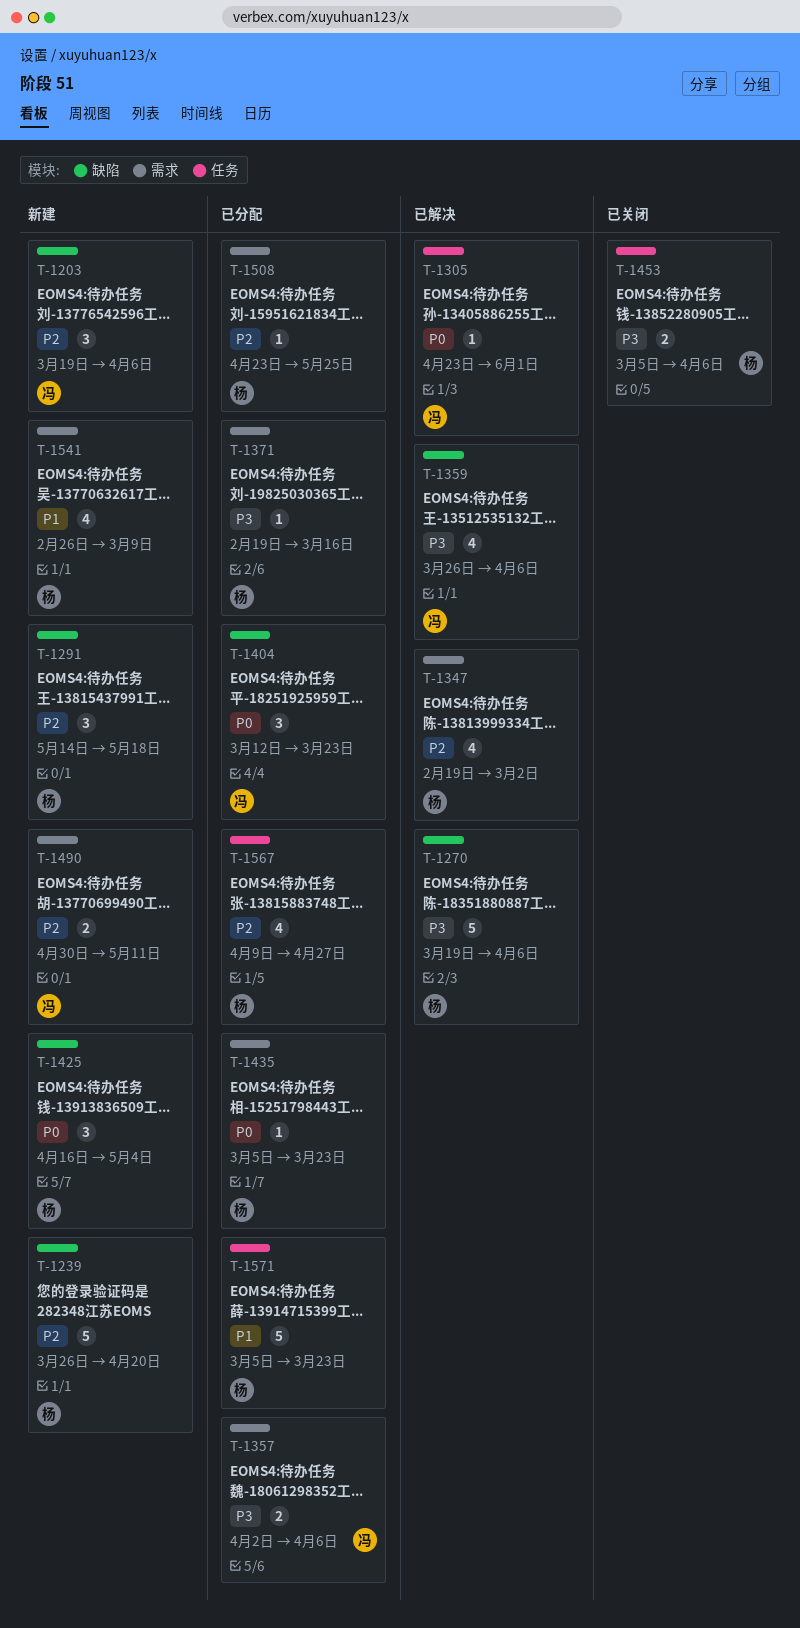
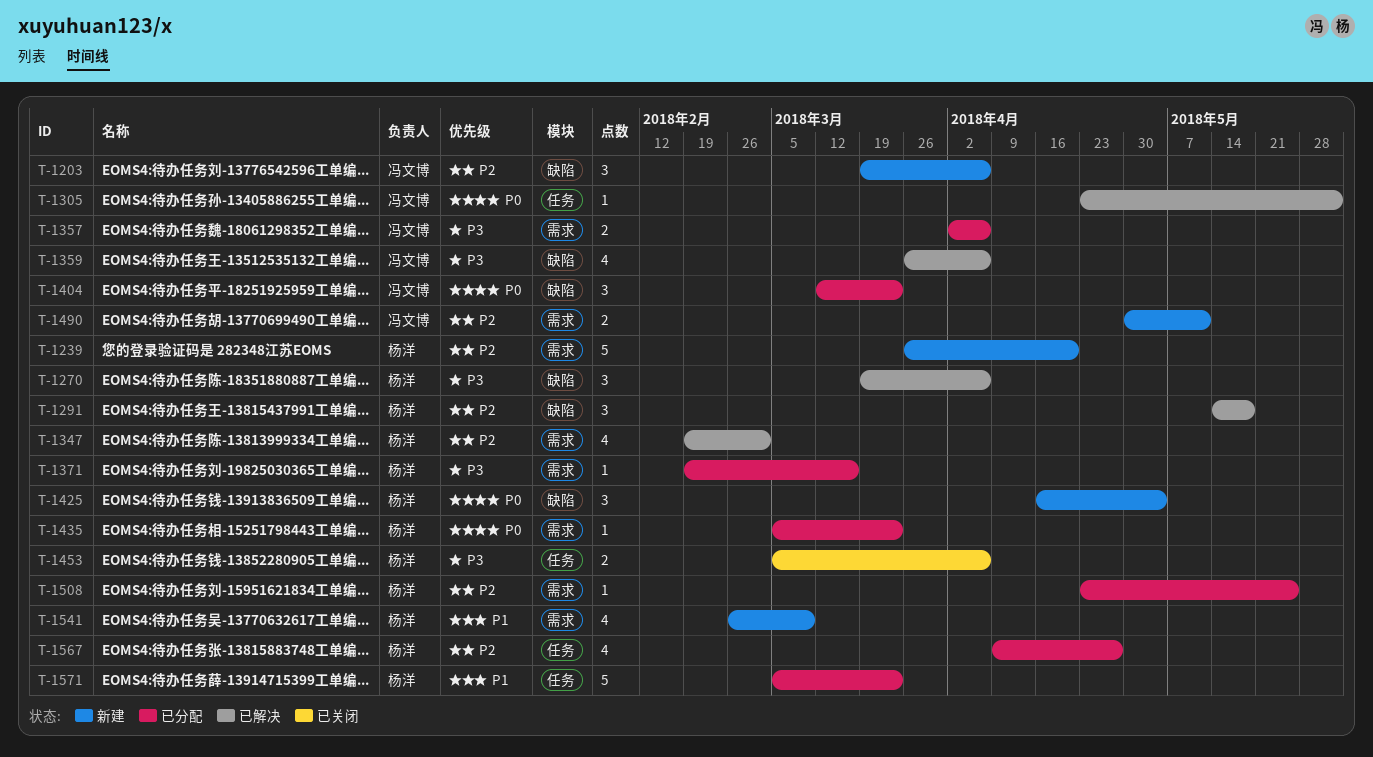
T-1239, label: 缺陷 -> 需求
T-1270, estimate: 5 -> 3
T-1291, status: 新建 -> 已解决

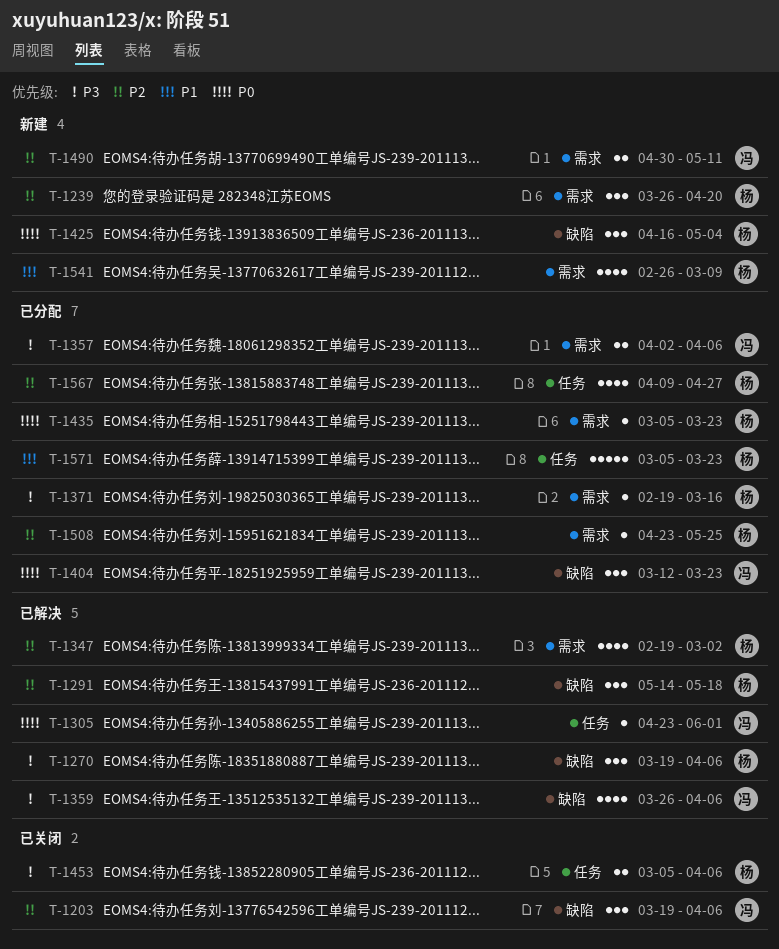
T-1203, status: 新建 -> 已关闭
T-1239, estimate: 5 -> 3

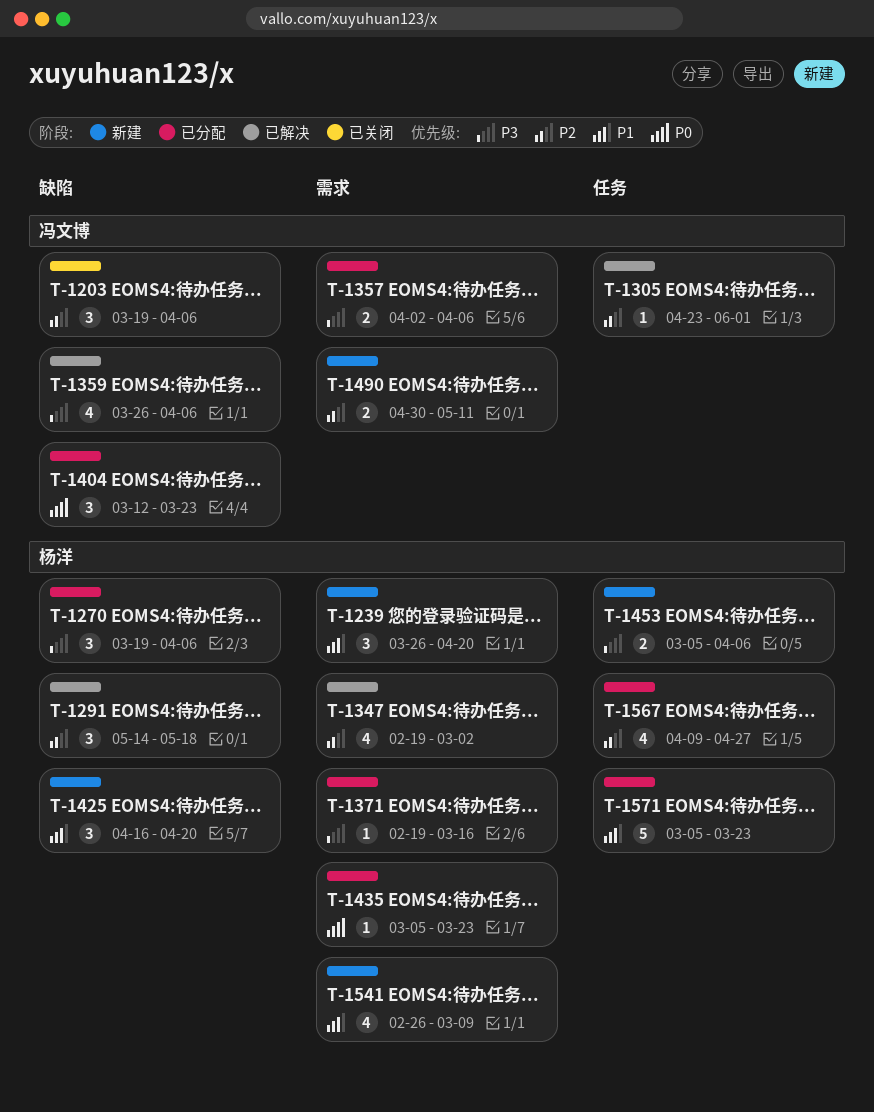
T-1239, priority: P2 -> P1
T-1270, status: 已解决 -> 已分配
T-1305, priority: P0 -> P2
T-1425, priority: P0 -> P1
T-1425, due: May 4 -> Apr 20
T-1453, status: 已关闭 -> 新建
T-1508: present -> none

